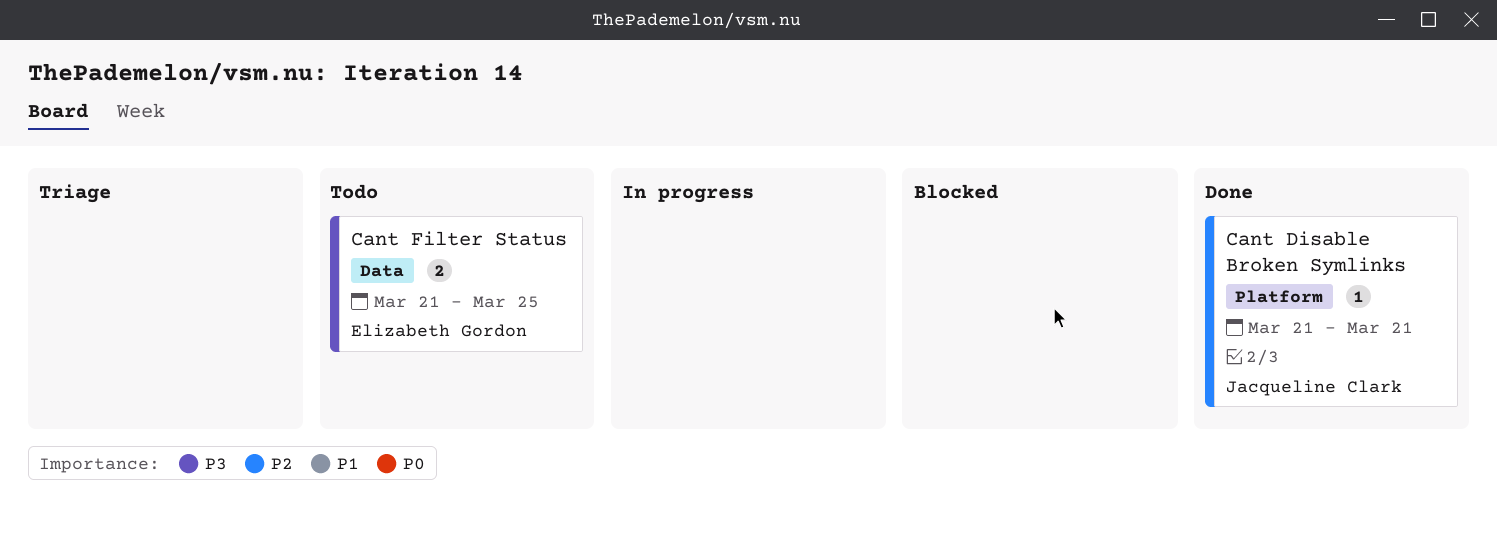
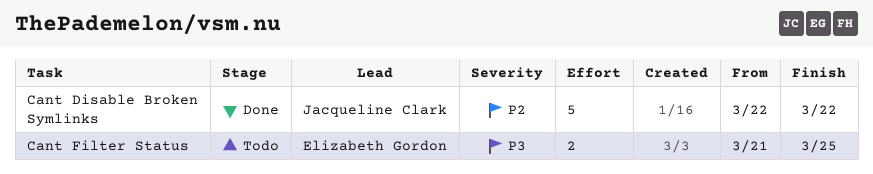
Cant Disable Broken Symlinks, estimate: 1 -> 5
Cant Disable Broken Symlinks, start: Mar 21 -> Mar 22
Cant Disable Broken Symlinks, due: Mar 21 -> Mar 22

